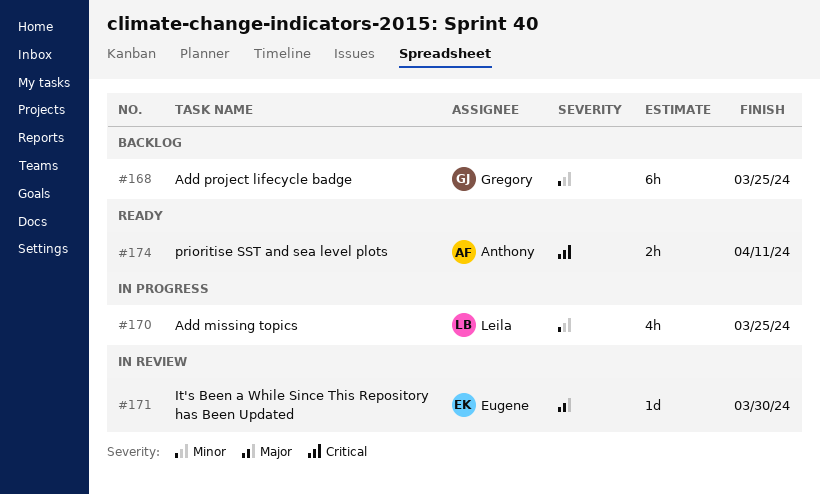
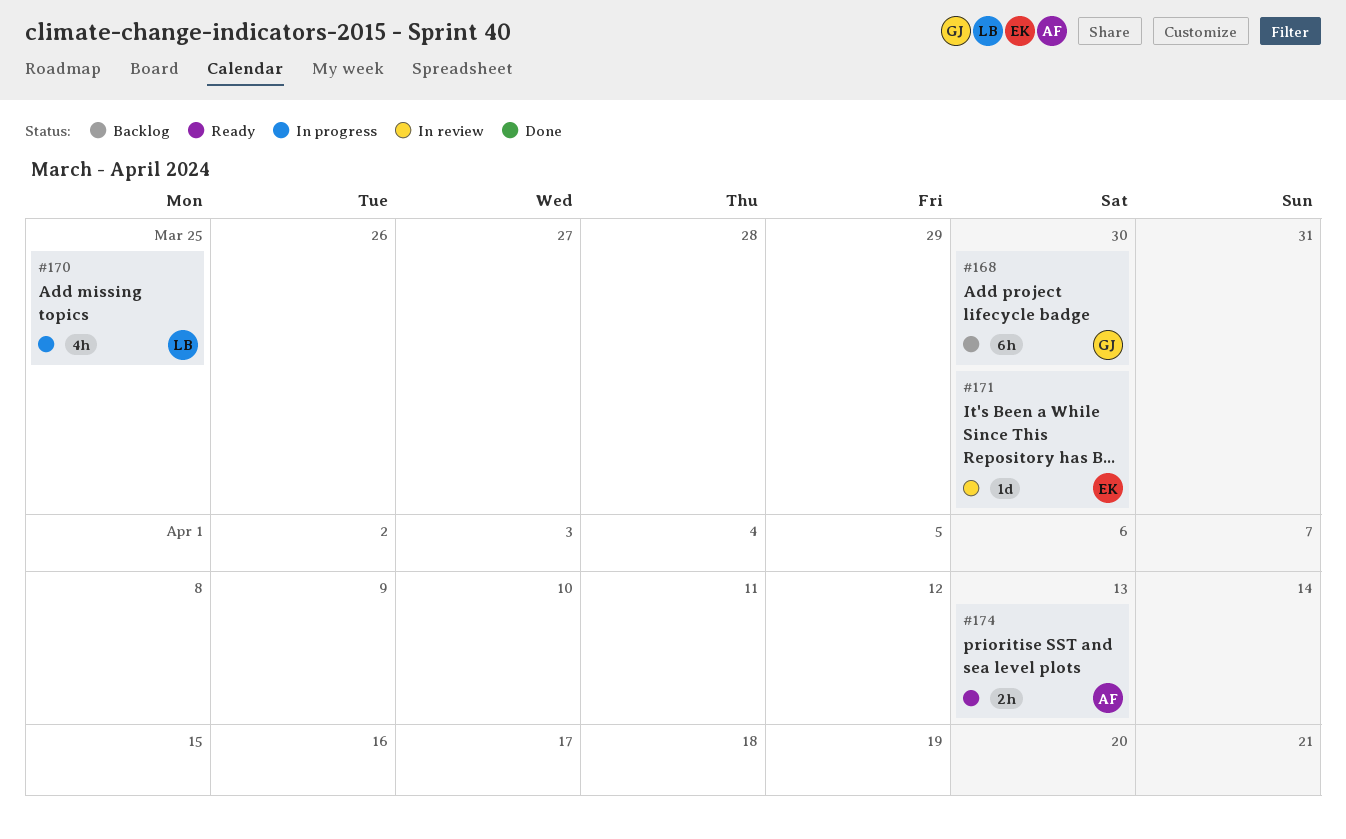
#168, due: Mar 25 -> Mar 30
#174, due: Apr 11 -> Apr 13

